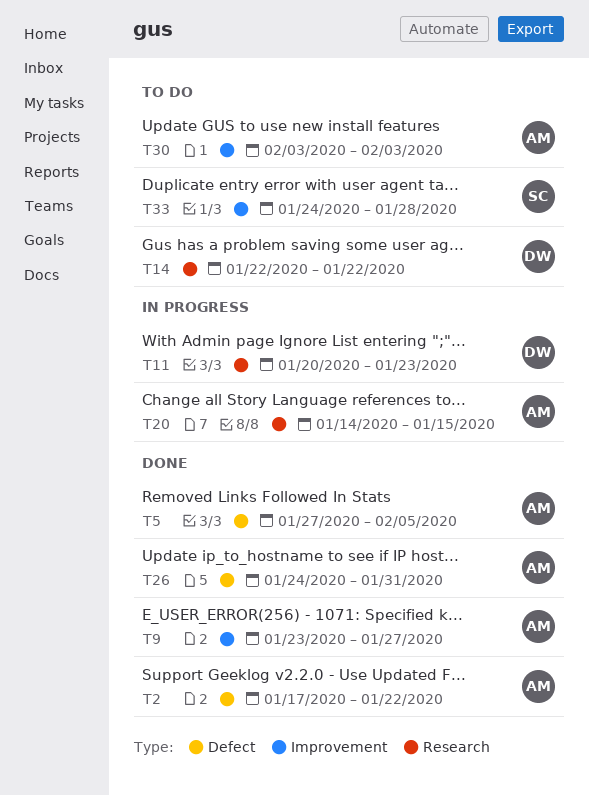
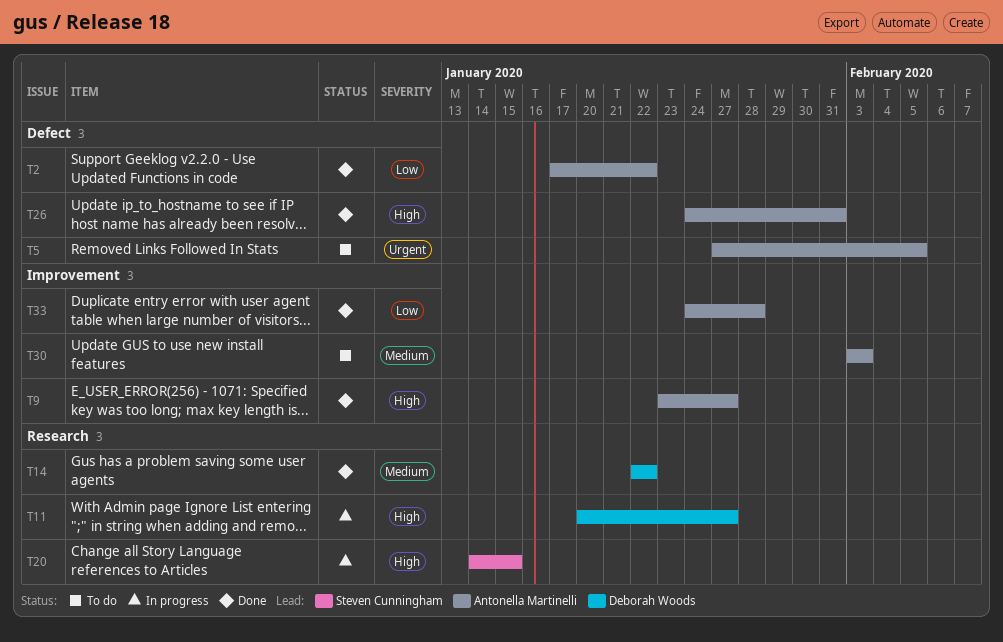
T5, status: Done -> To do
T11, due: Jan 23 -> Jan 27
T14, status: To do -> Done
T20, owner: Antonella Martinelli -> Steven Cunningham
T33, status: To do -> Done
T33, owner: Steven Cunningham -> Antonella Martinelli

